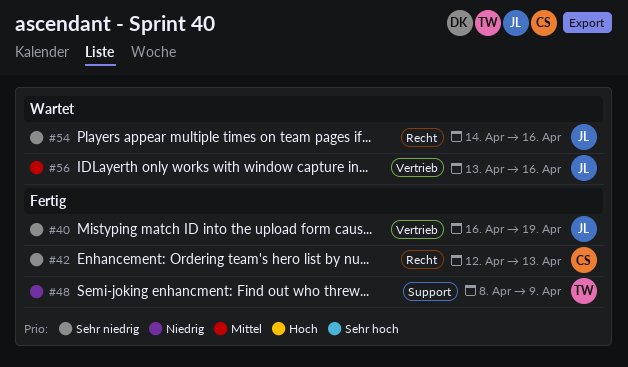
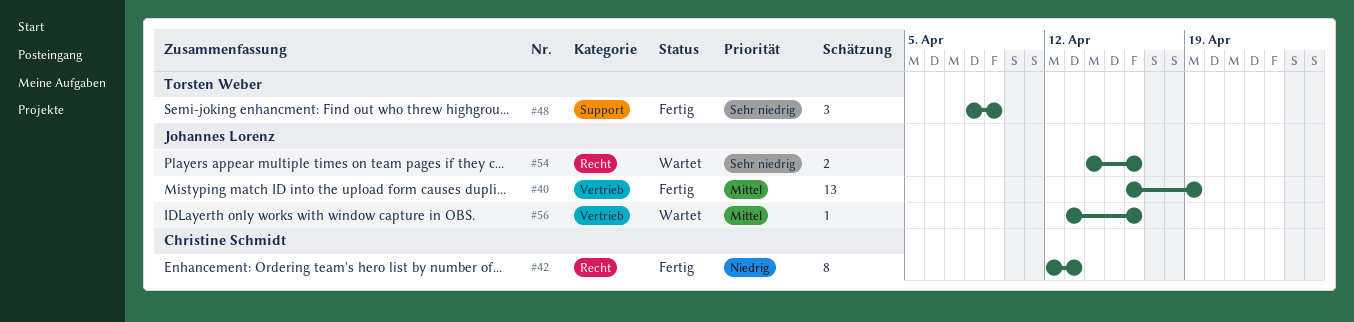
#40, priority: Sehr niedrig -> Mittel
#42, priority: Sehr niedrig -> Niedrig
#48, priority: Niedrig -> Sehr niedrig

